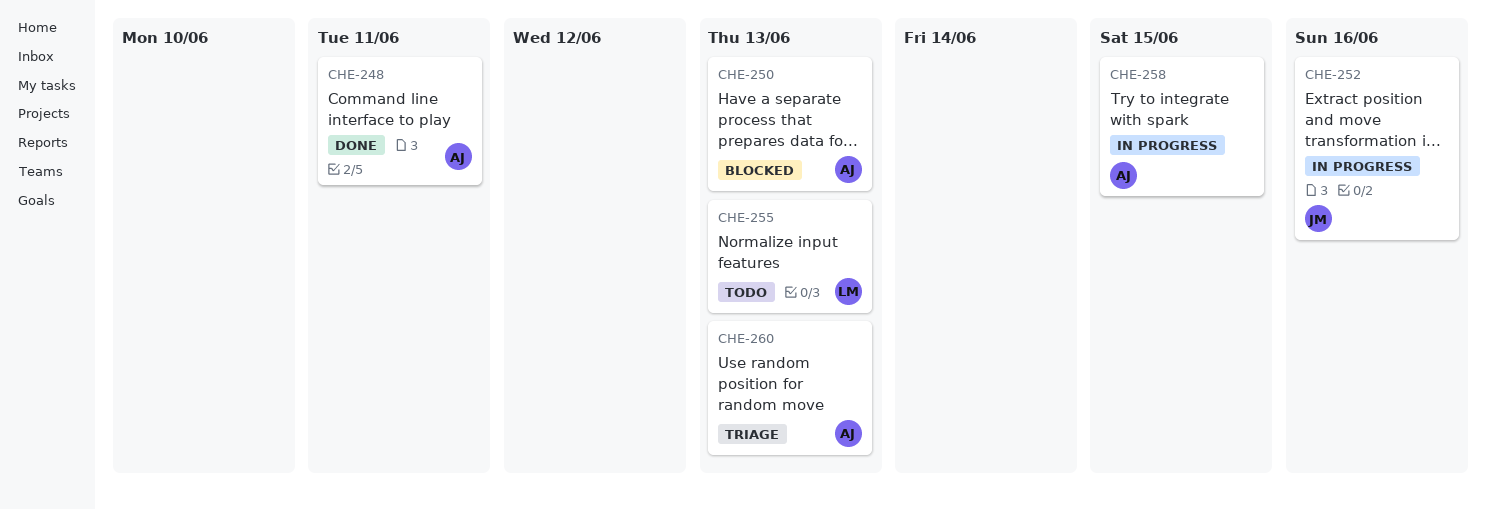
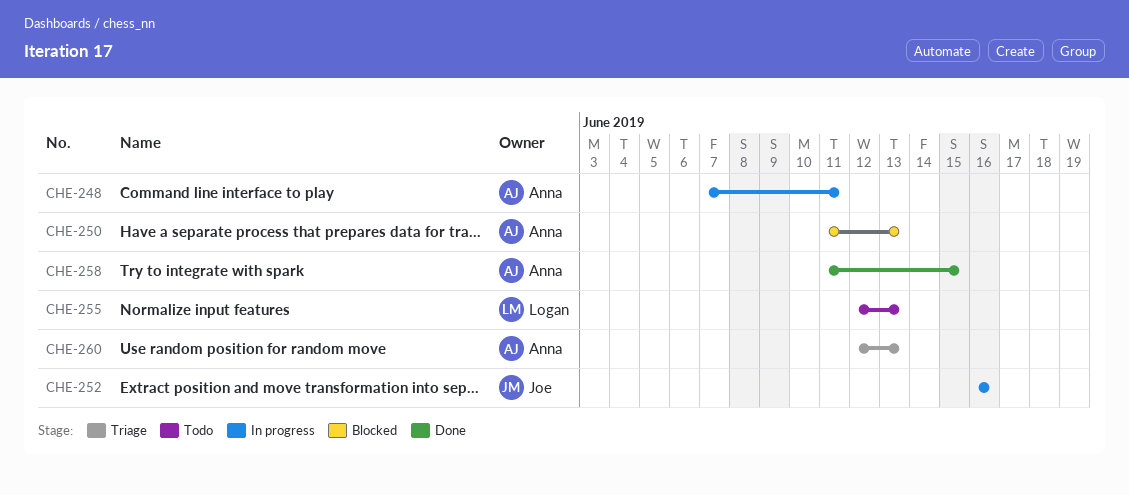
CHE-248, status: Done -> In progress
CHE-258, status: In progress -> Done

